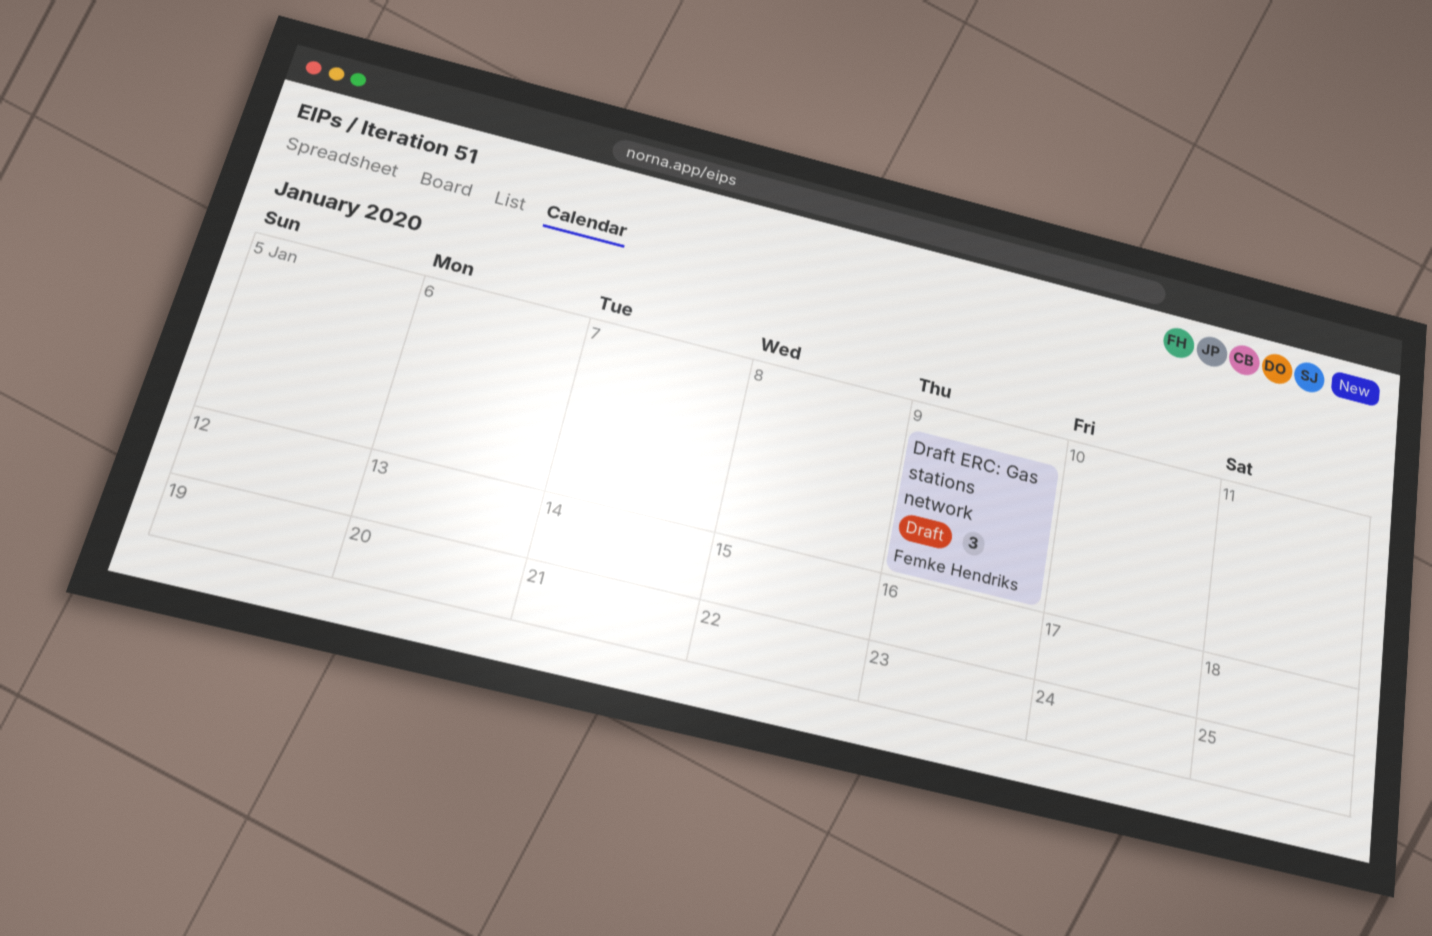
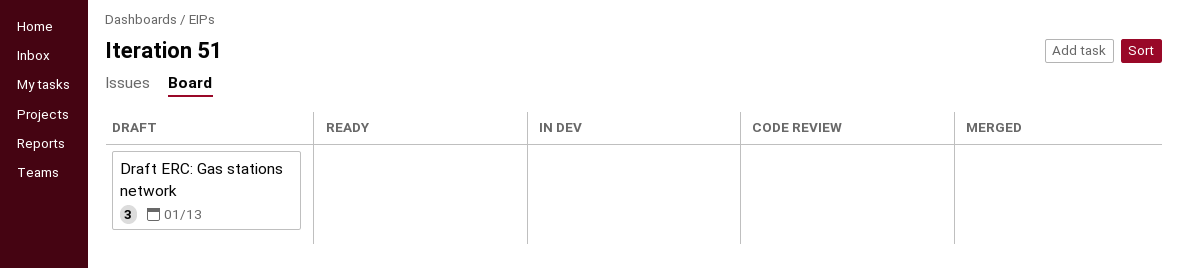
Draft ERC: Gas stations network, due: Jan 9 -> Jan 13

